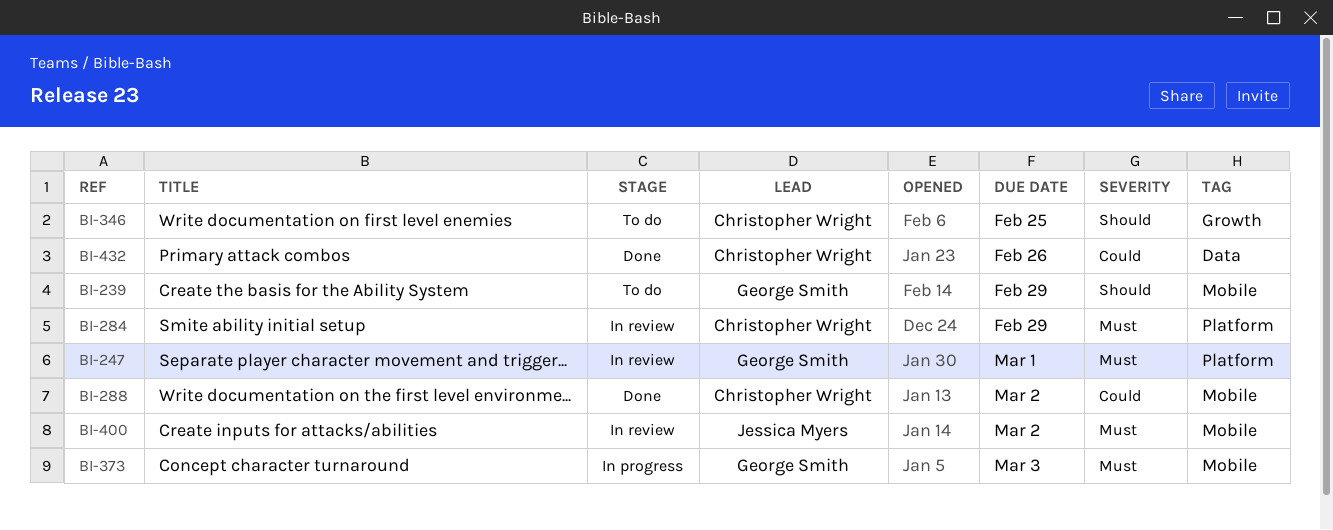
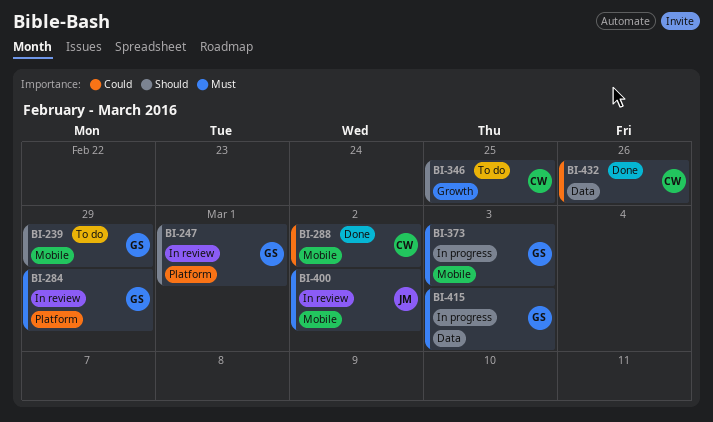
BI-247, priority: Must -> Should
BI-284, owner: Christopher Wright -> George Smith
BI-415: none -> present

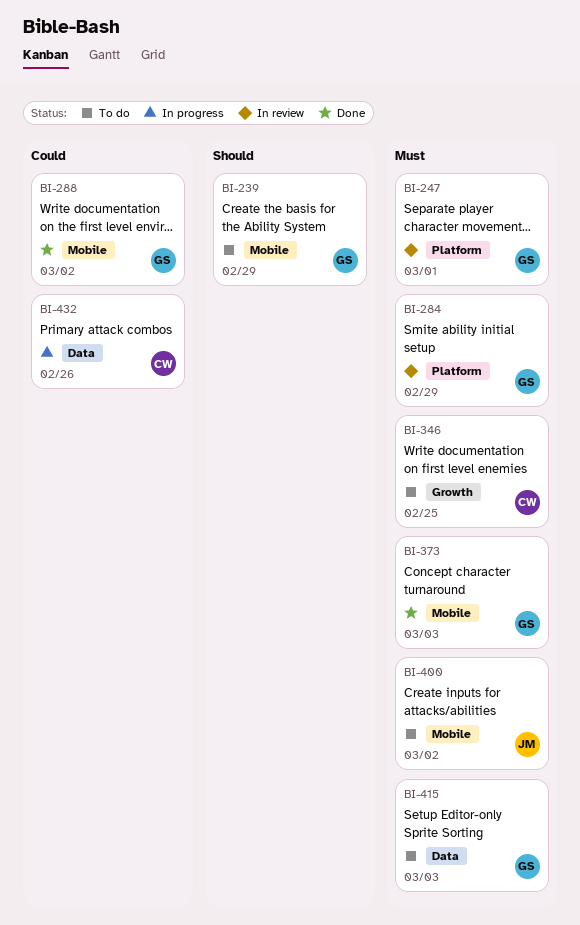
BI-247, priority: Should -> Must
BI-288, owner: CW -> GS
BI-346, priority: Should -> Must
BI-373, status: In progress -> Done
BI-400, status: In review -> To do
BI-415, status: In progress -> To do
BI-432, status: Done -> In progress

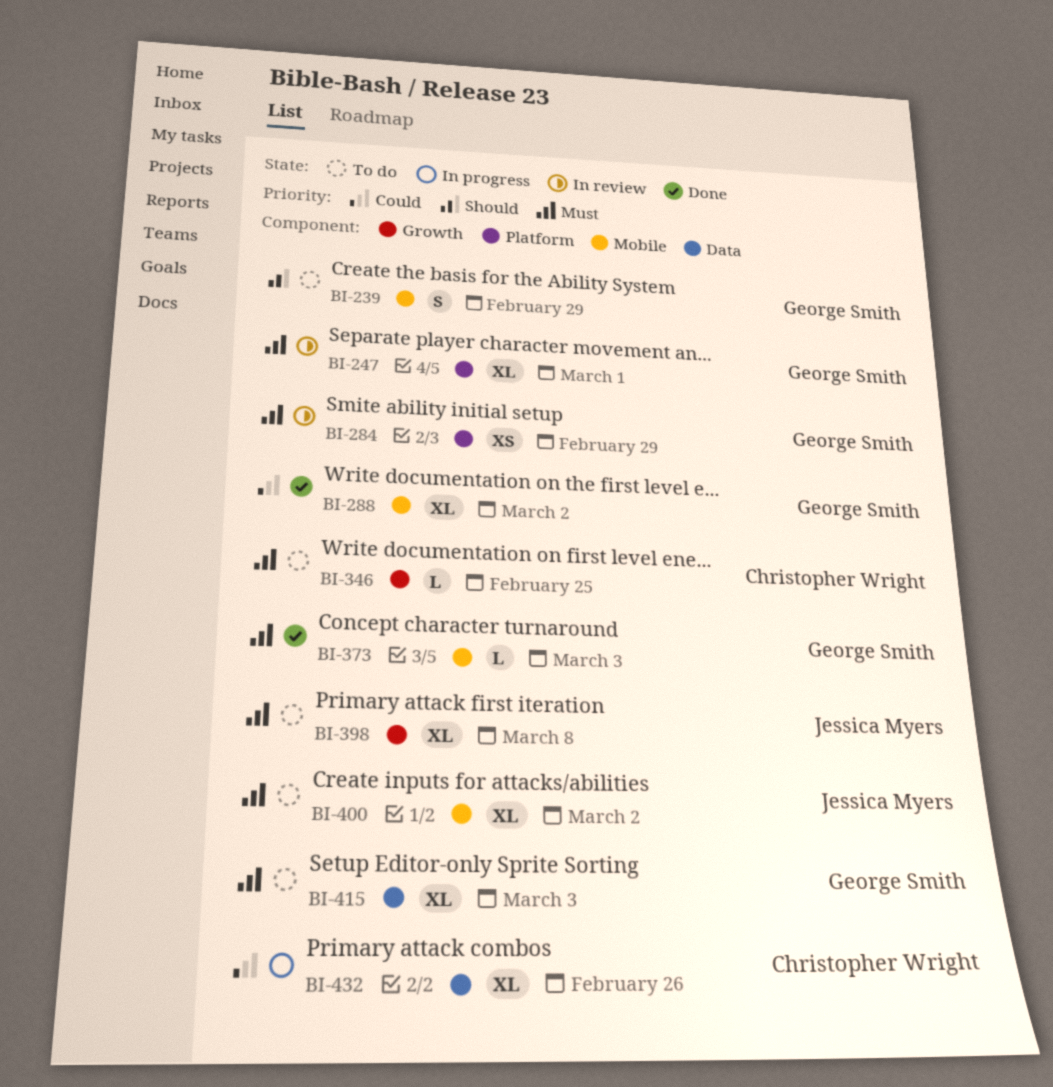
BI-398: none -> present

